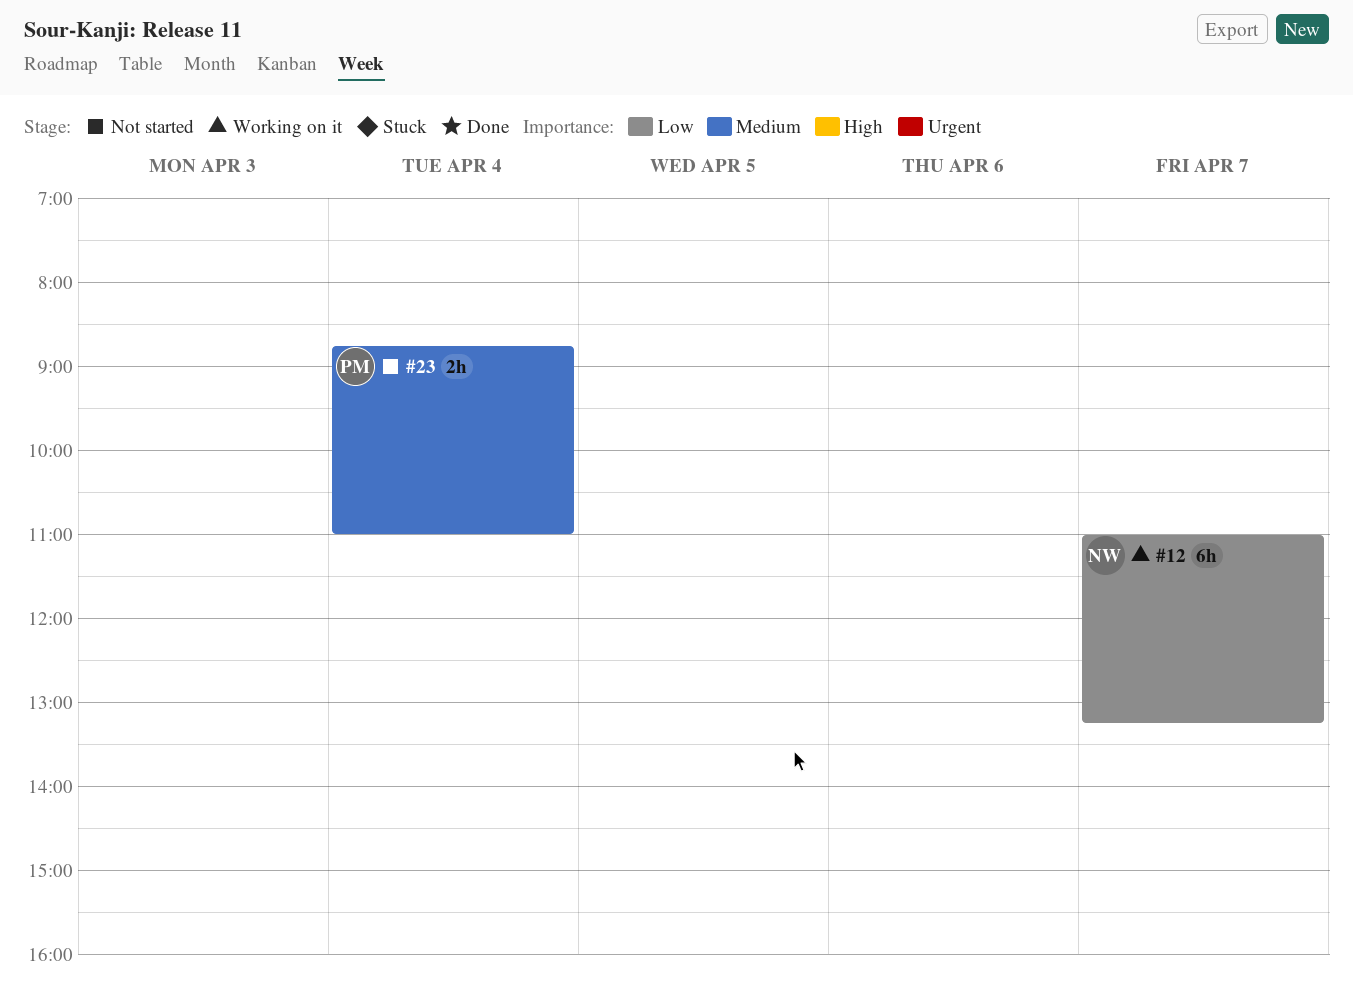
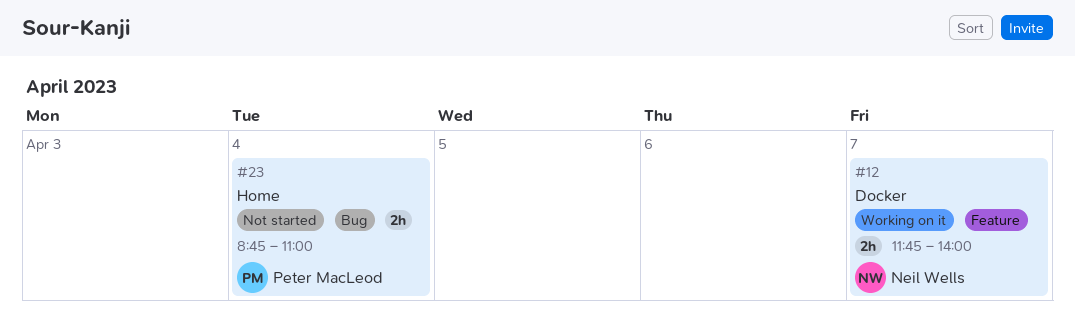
#12, estimate: 6h -> 2h
#12, begins: 11:00 -> 11:45
#12, ends: 13:15 -> 14:00

